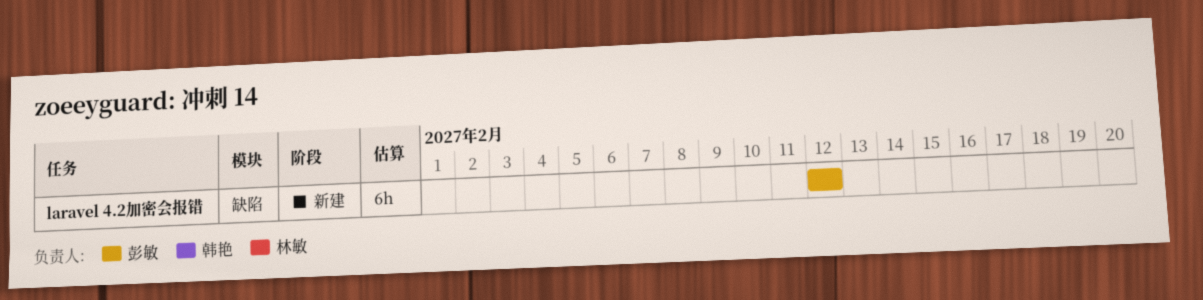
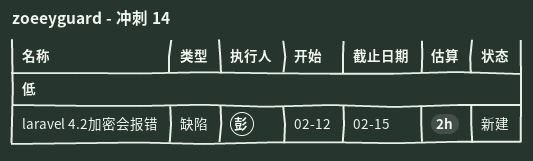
laravel 4.2加密会报错, estimate: 6h -> 2h
laravel 4.2加密会报错, due: Feb 12 -> Feb 15

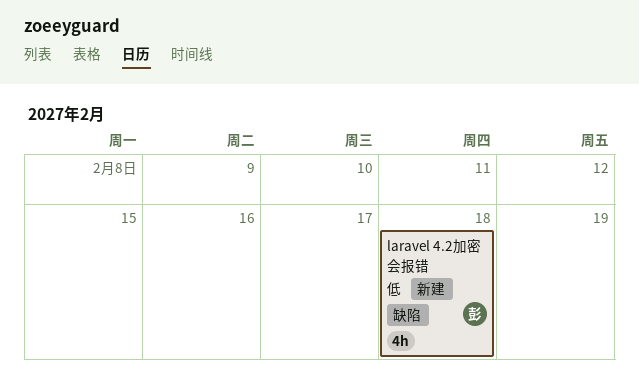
laravel 4.2加密会报错, estimate: 2h -> 4h
laravel 4.2加密会报错, due: Feb 15 -> Feb 18

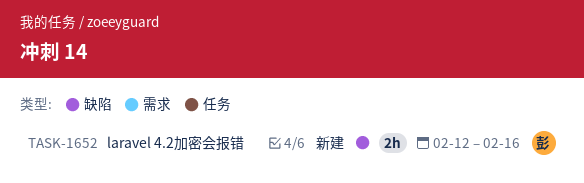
laravel 4.2加密会报错, estimate: 4h -> 2h
laravel 4.2加密会报错, due: Feb 18 -> Feb 16

